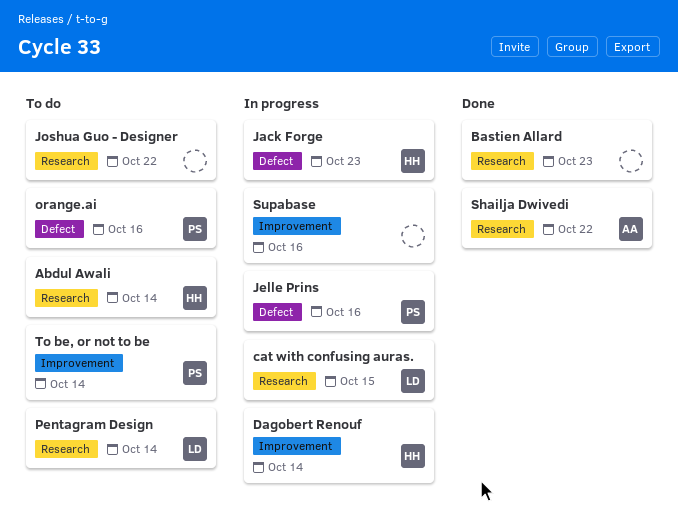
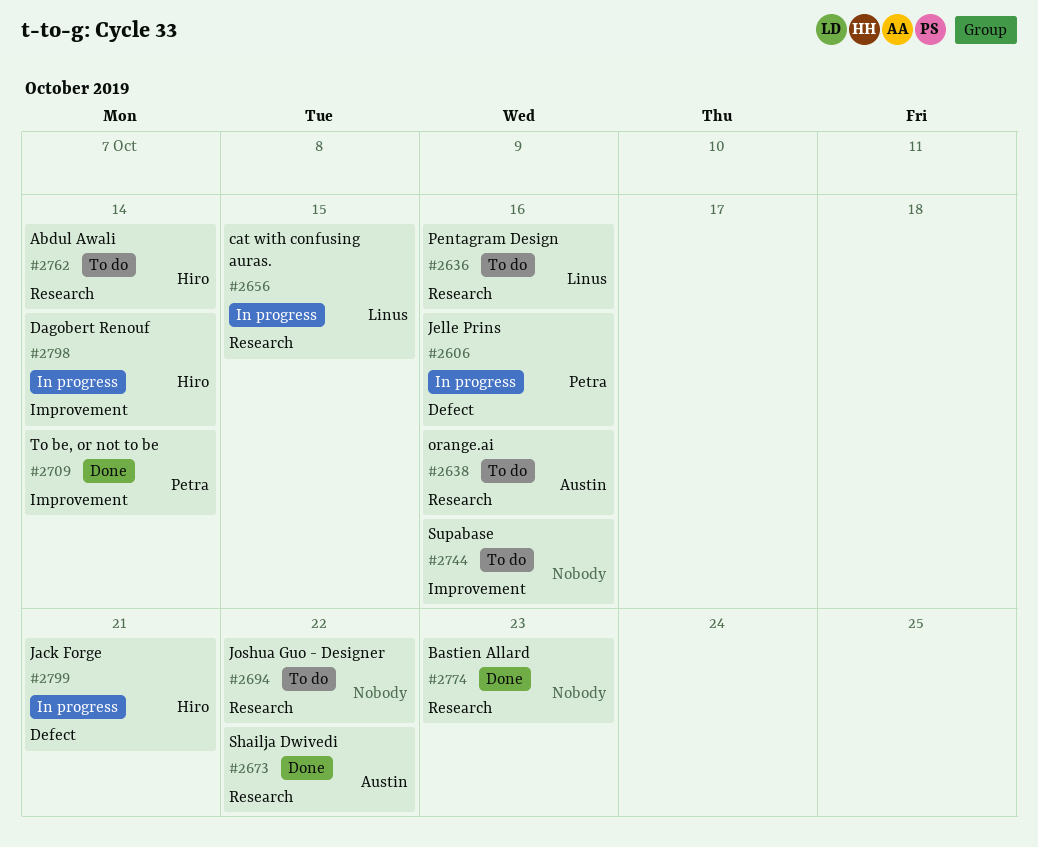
Jack Forge, due: Oct 23 -> Oct 21
orange.ai, owner: Petra -> Austin
orange.ai, label: Defect -> Research
Pentagram Design, due: Oct 14 -> Oct 16
Supabase, status: In progress -> To do
To be, or not to be, status: To do -> Done

